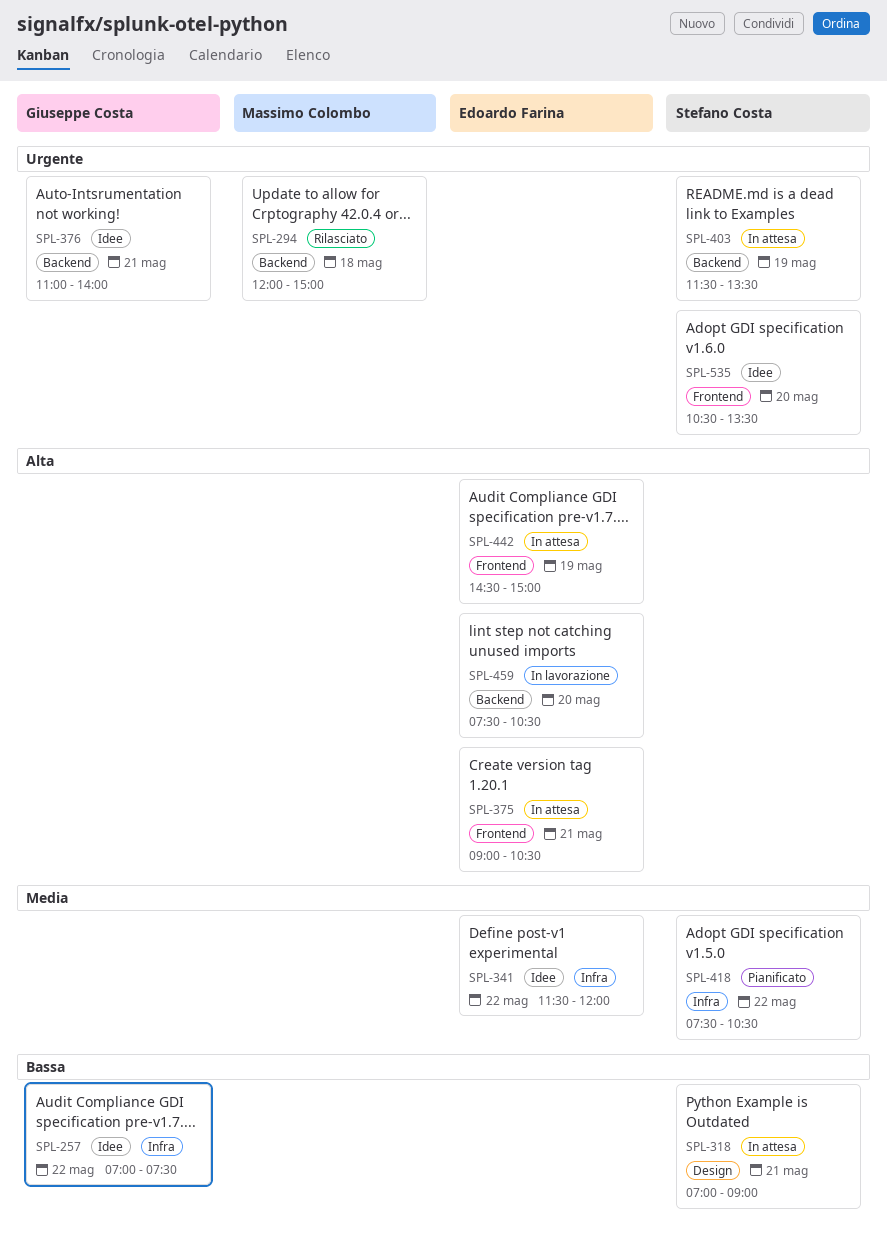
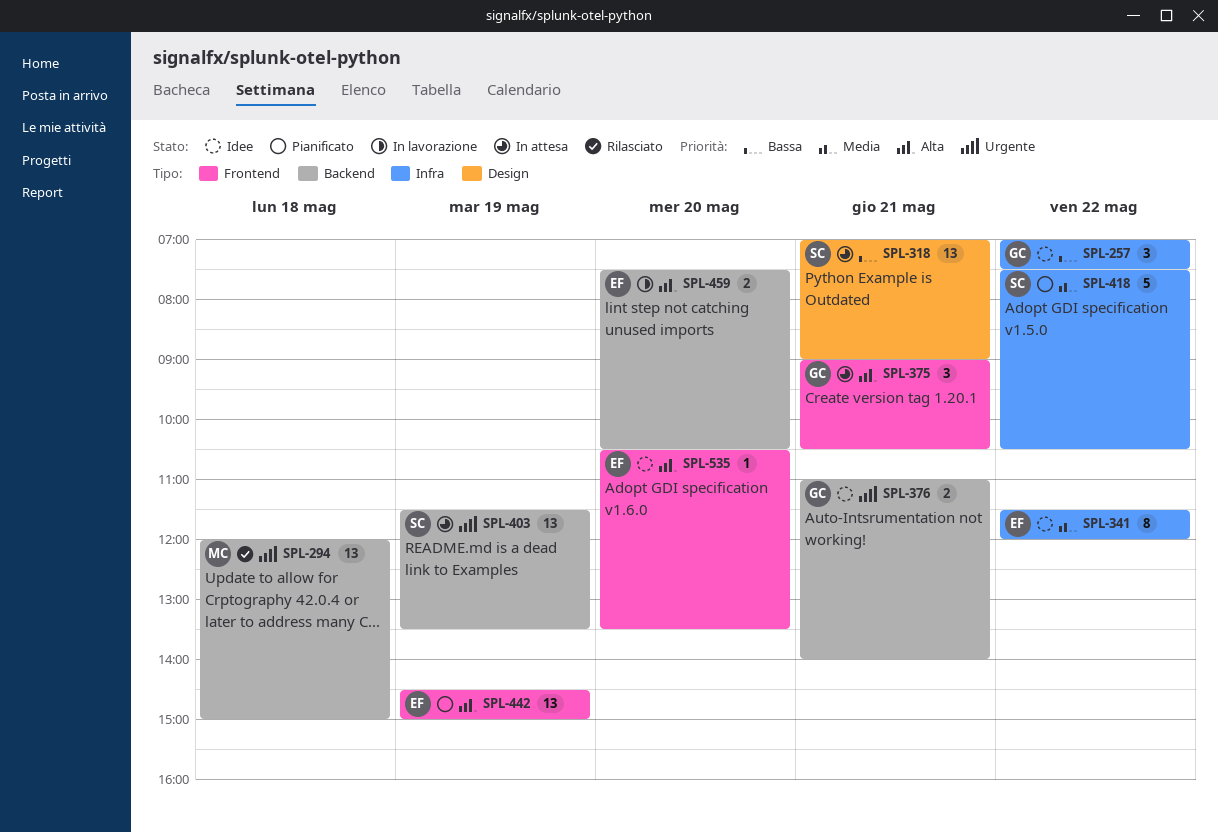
SPL-375, owner: Edoardo Farina -> Giuseppe Costa
SPL-442, status: In attesa -> Pianificato
SPL-535, owner: Stefano Costa -> Edoardo Farina
SPL-535, priority: Urgente -> Alta

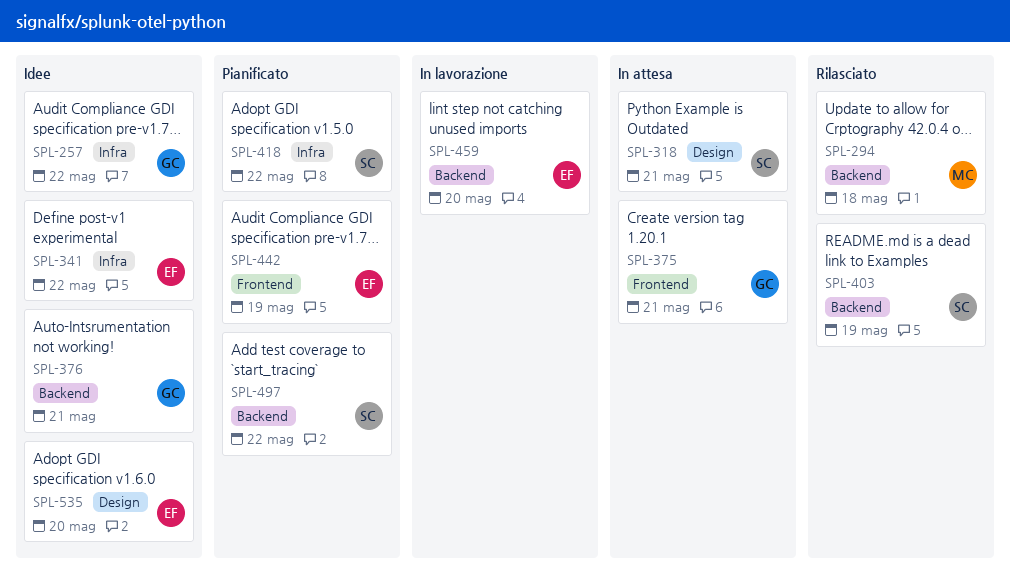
SPL-403, status: In attesa -> Rilasciato
SPL-497: none -> present
SPL-535, label: Frontend -> Design

